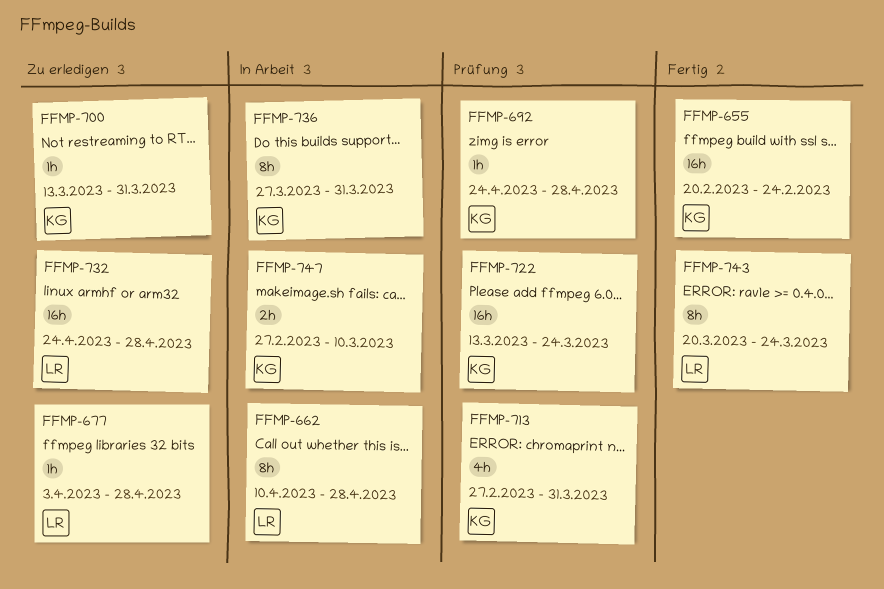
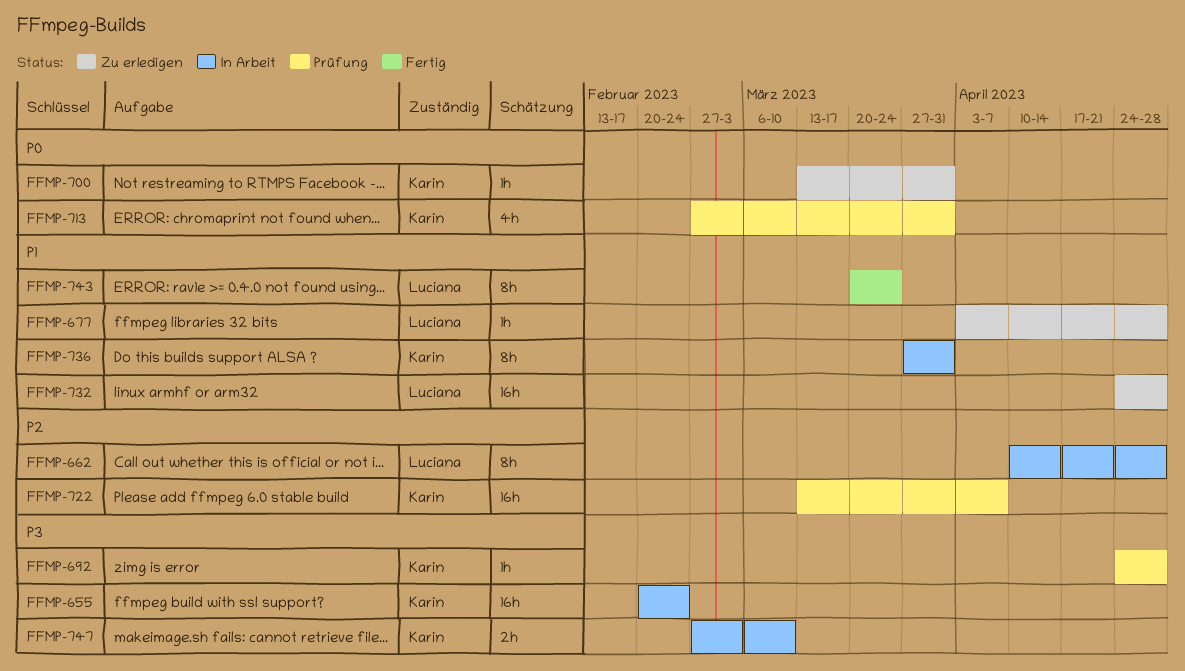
FFMP-655, status: Fertig -> In Arbeit
FFMP-722, due: Mar 24 -> Apr 7

